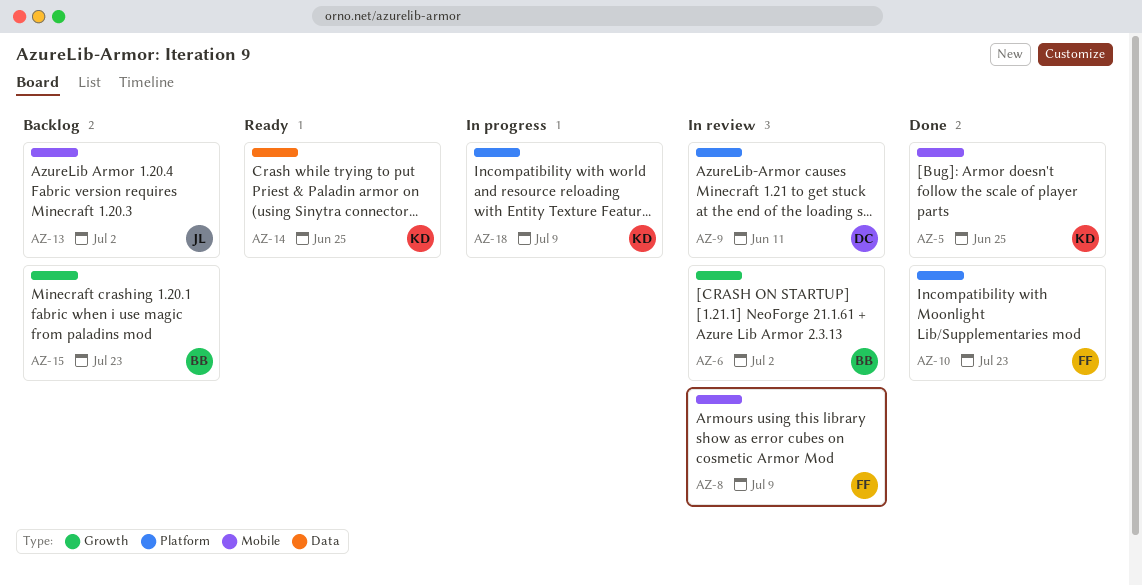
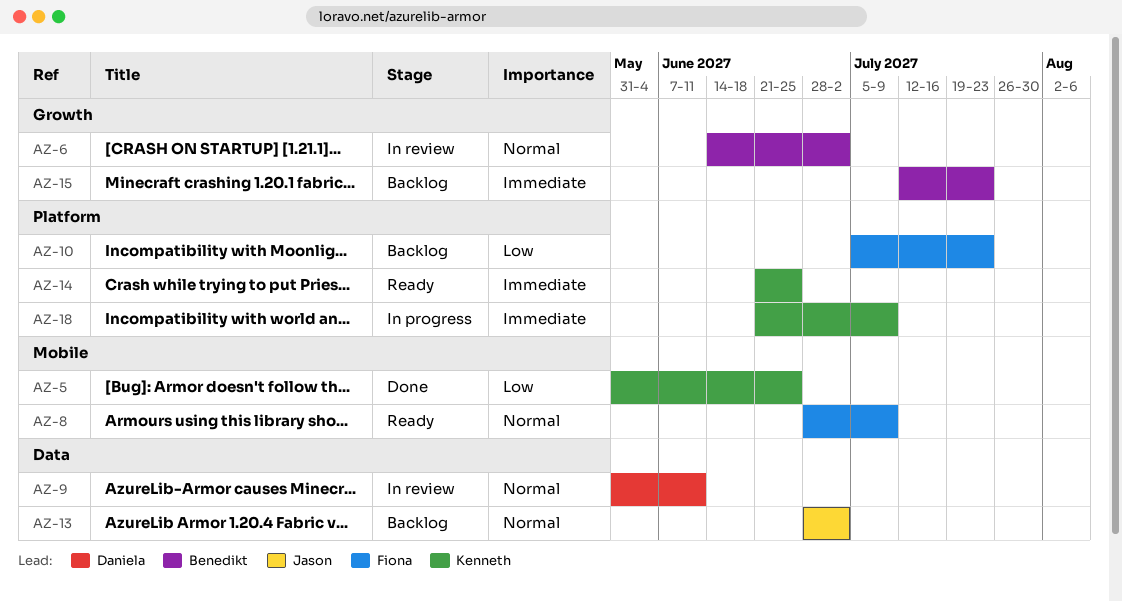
AZ-8, status: In review -> Ready
AZ-9, label: Platform -> Data
AZ-10, status: Done -> Backlog
AZ-13, label: Mobile -> Data
AZ-14, label: Data -> Platform

